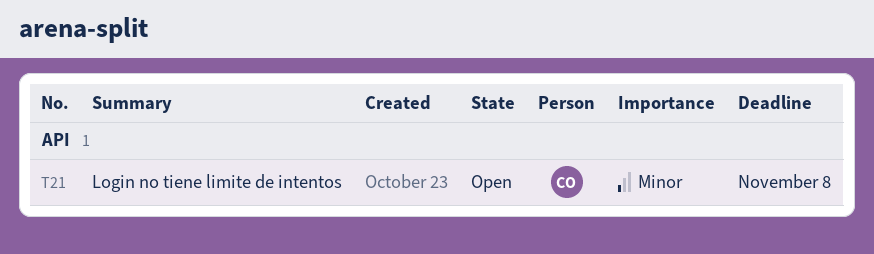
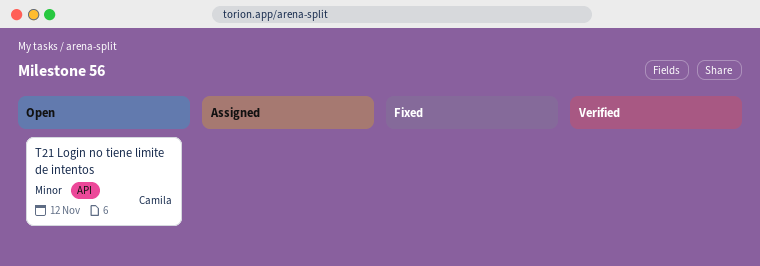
T21, due: Nov 8 -> Nov 12

